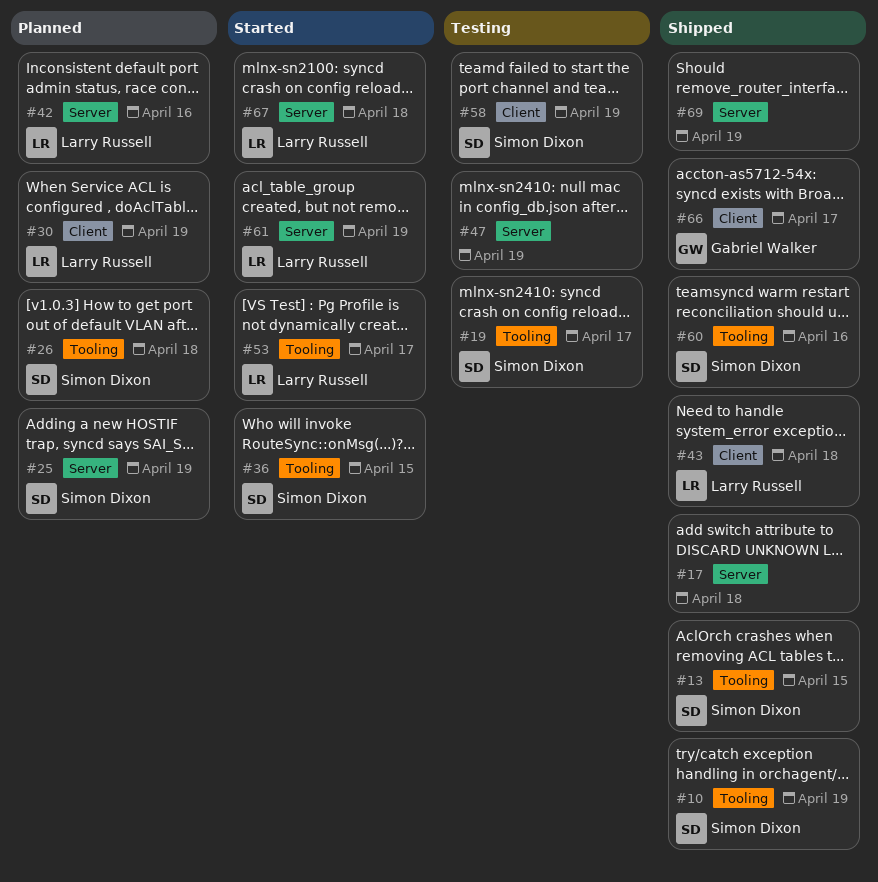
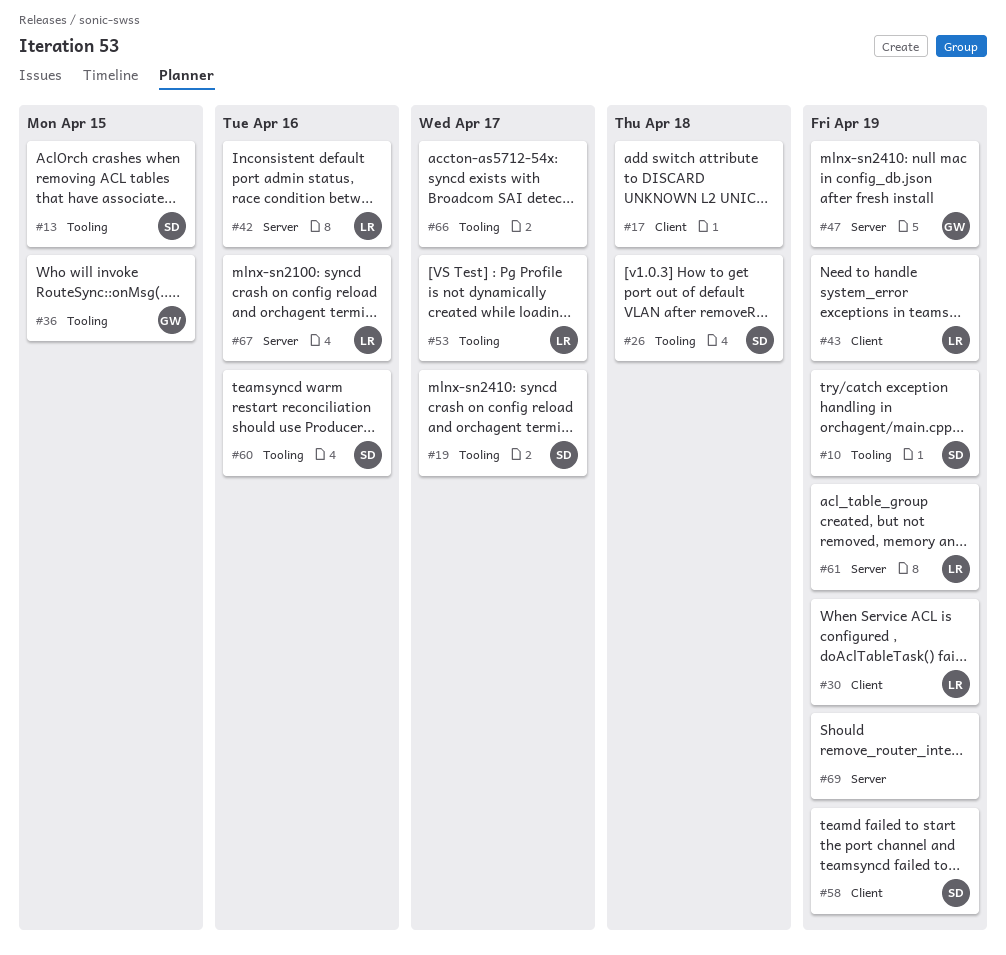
#17, label: Server -> Client
#25: present -> none
#36, owner: Simon Dixon -> Gabriel Walker
#43, due: Apr 18 -> Apr 19
#47, owner: none -> Gabriel Walker
#66, owner: Gabriel Walker -> none
#66, label: Client -> Tooling
#67, due: Apr 18 -> Apr 16

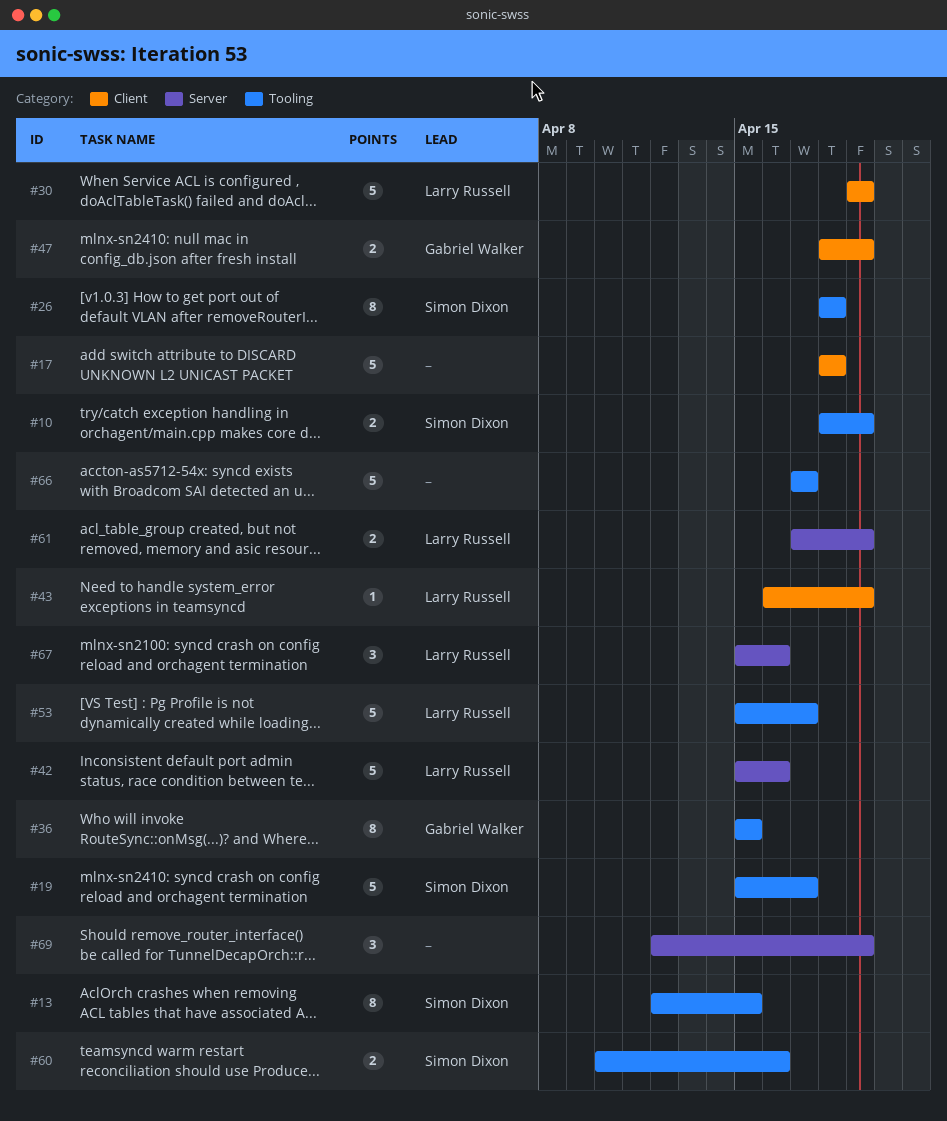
#47, label: Server -> Client
#58: present -> none

